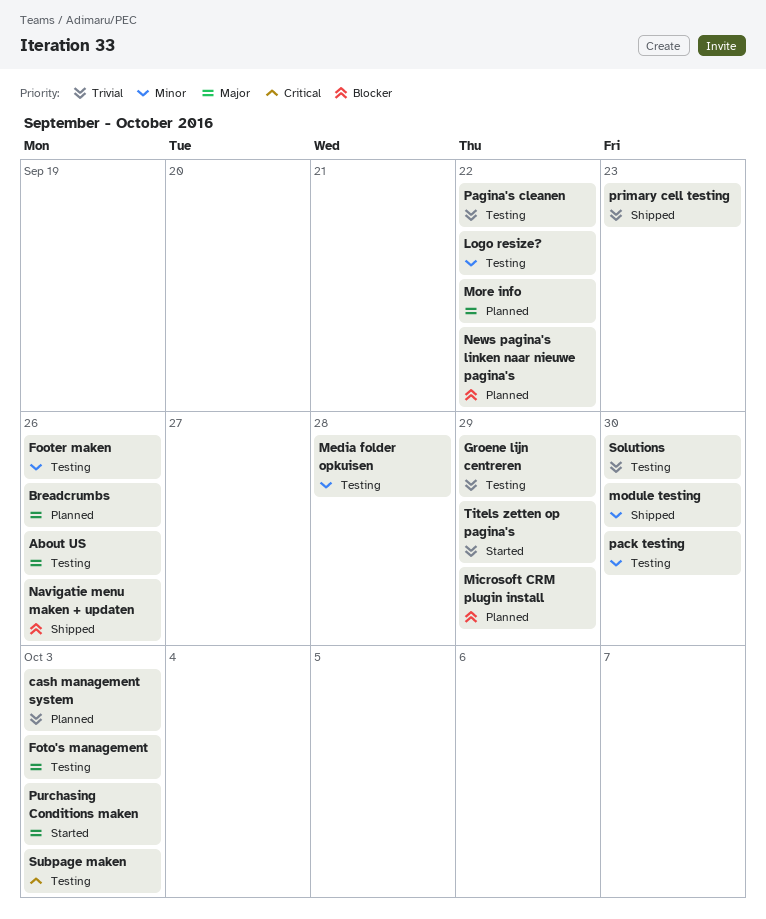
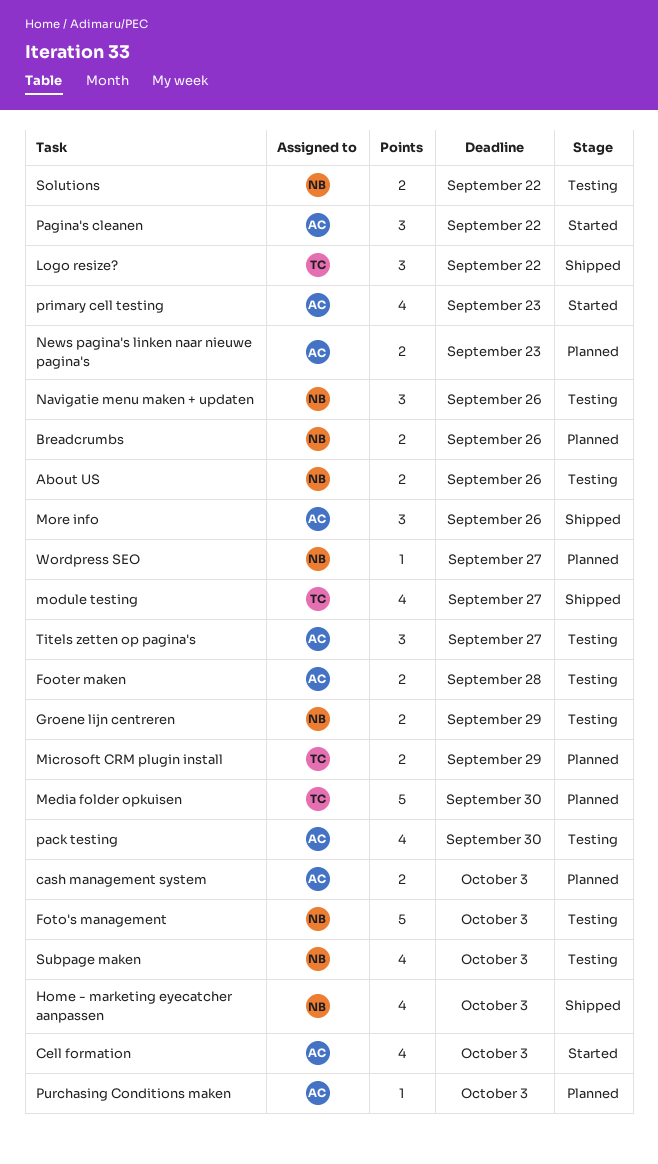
Cell formation: none -> present
Footer maken, due: Sep 26 -> Sep 28
Home - marketing eyecatcher aanpassen: none -> present
Logo resize?, status: Testing -> Shipped
Media folder opkuisen, status: Testing -> Planned
Media folder opkuisen, due: Sep 28 -> Sep 30
module testing, due: Sep 30 -> Sep 27
More info, status: Planned -> Shipped
More info, due: Sep 22 -> Sep 26
Navigatie menu maken + updaten, status: Shipped -> Testing
News pagina's linken naar nieuwe pagina's, due: Sep 22 -> Sep 23
Pagina's cleanen, status: Testing -> Started
primary cell testing, status: Shipped -> Started
Purchasing Conditions maken, status: Started -> Planned
Solutions, due: Sep 30 -> Sep 22
Titels zetten op pagina's, status: Started -> Testing
Titels zetten op pagina's, due: Sep 29 -> Sep 27
Wordpress SEO: none -> present

